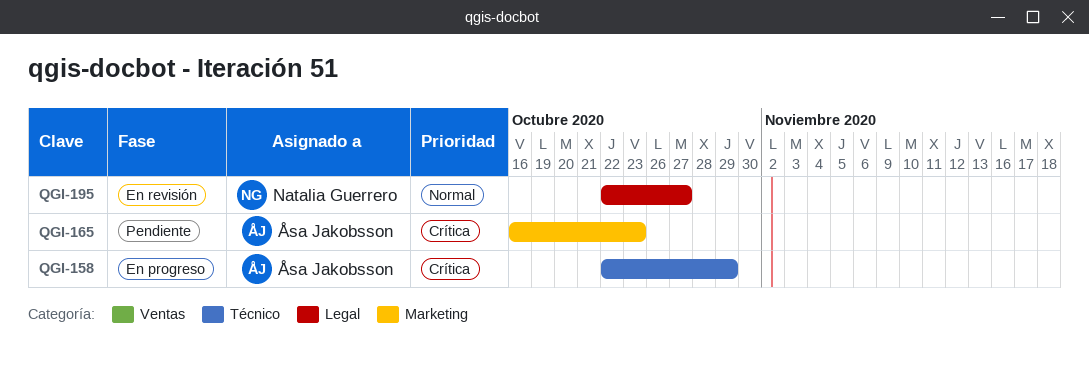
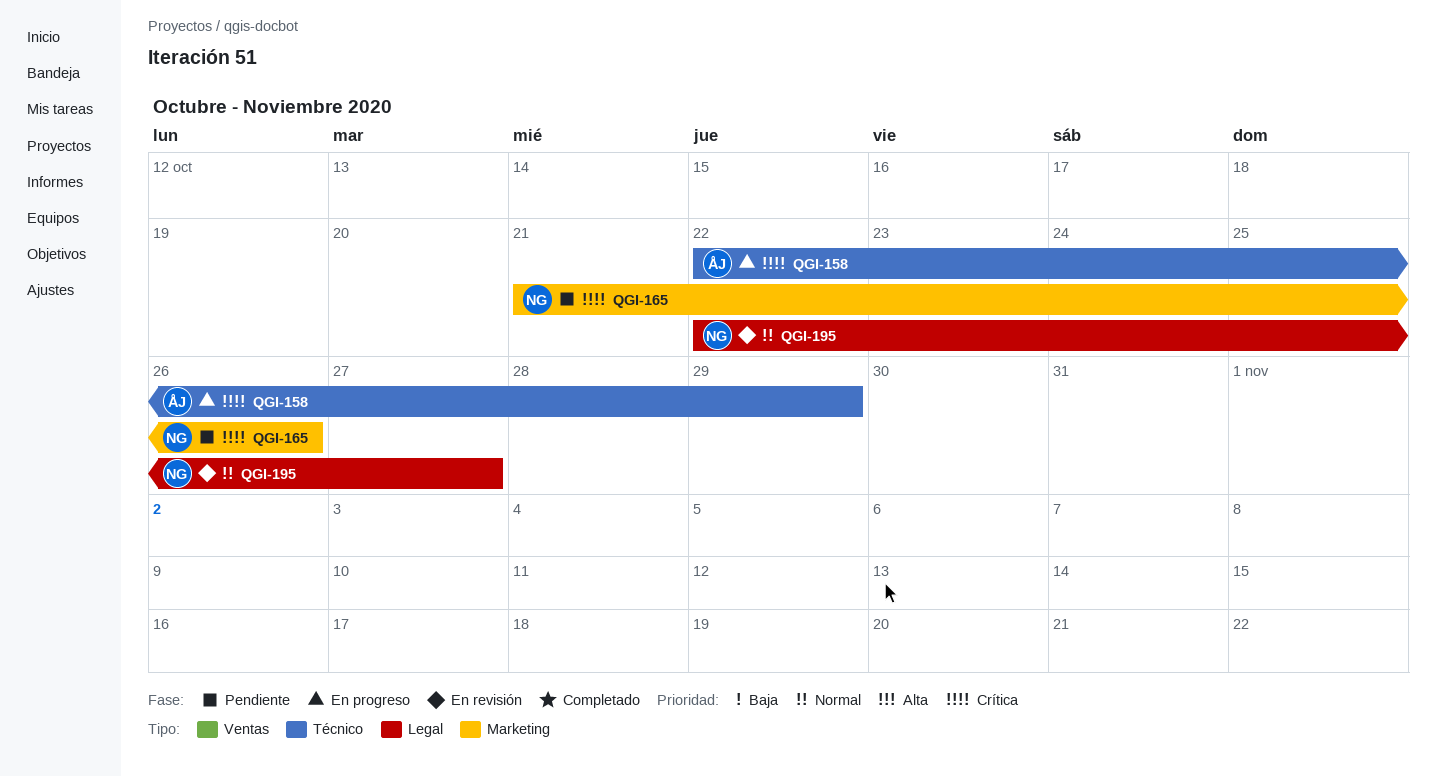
QGI-165, owner: Åsa Jakobsson -> Natalia Guerrero
QGI-165, start: Oct 16 -> Oct 21
QGI-165, due: Oct 23 -> Oct 26

